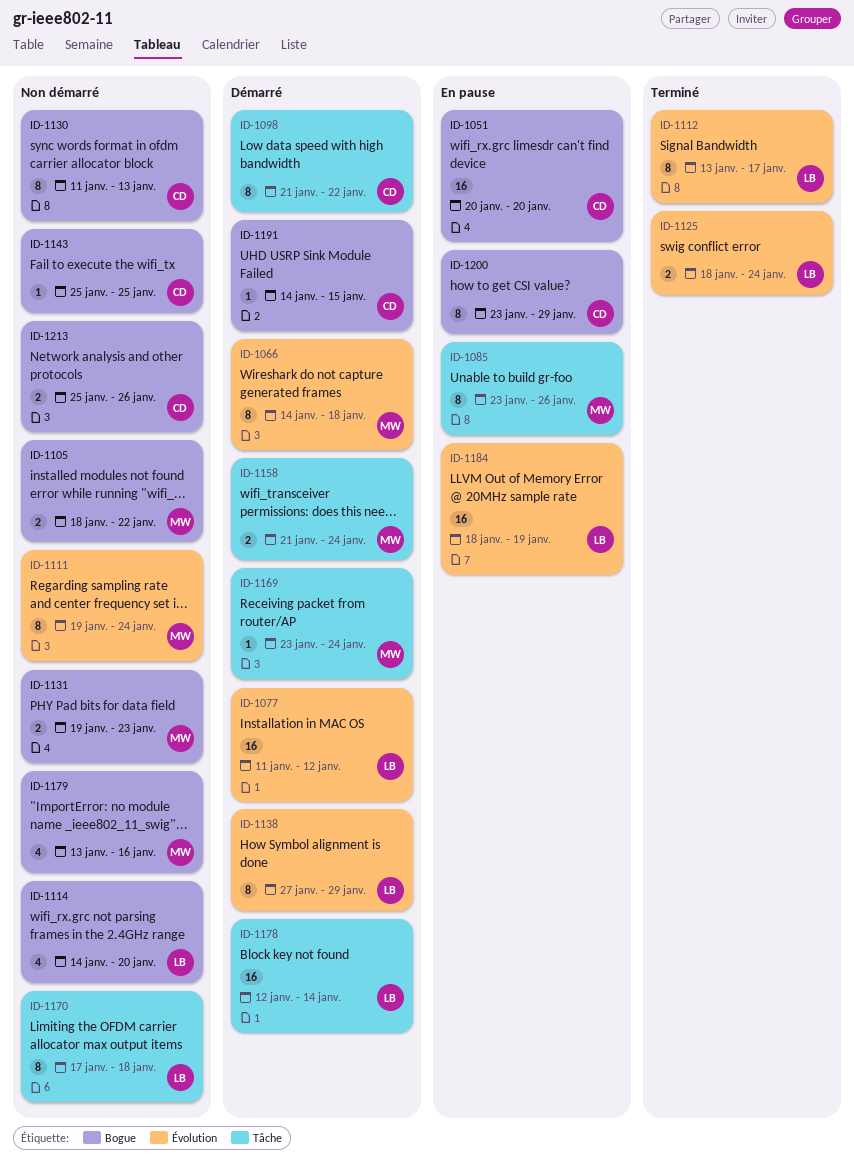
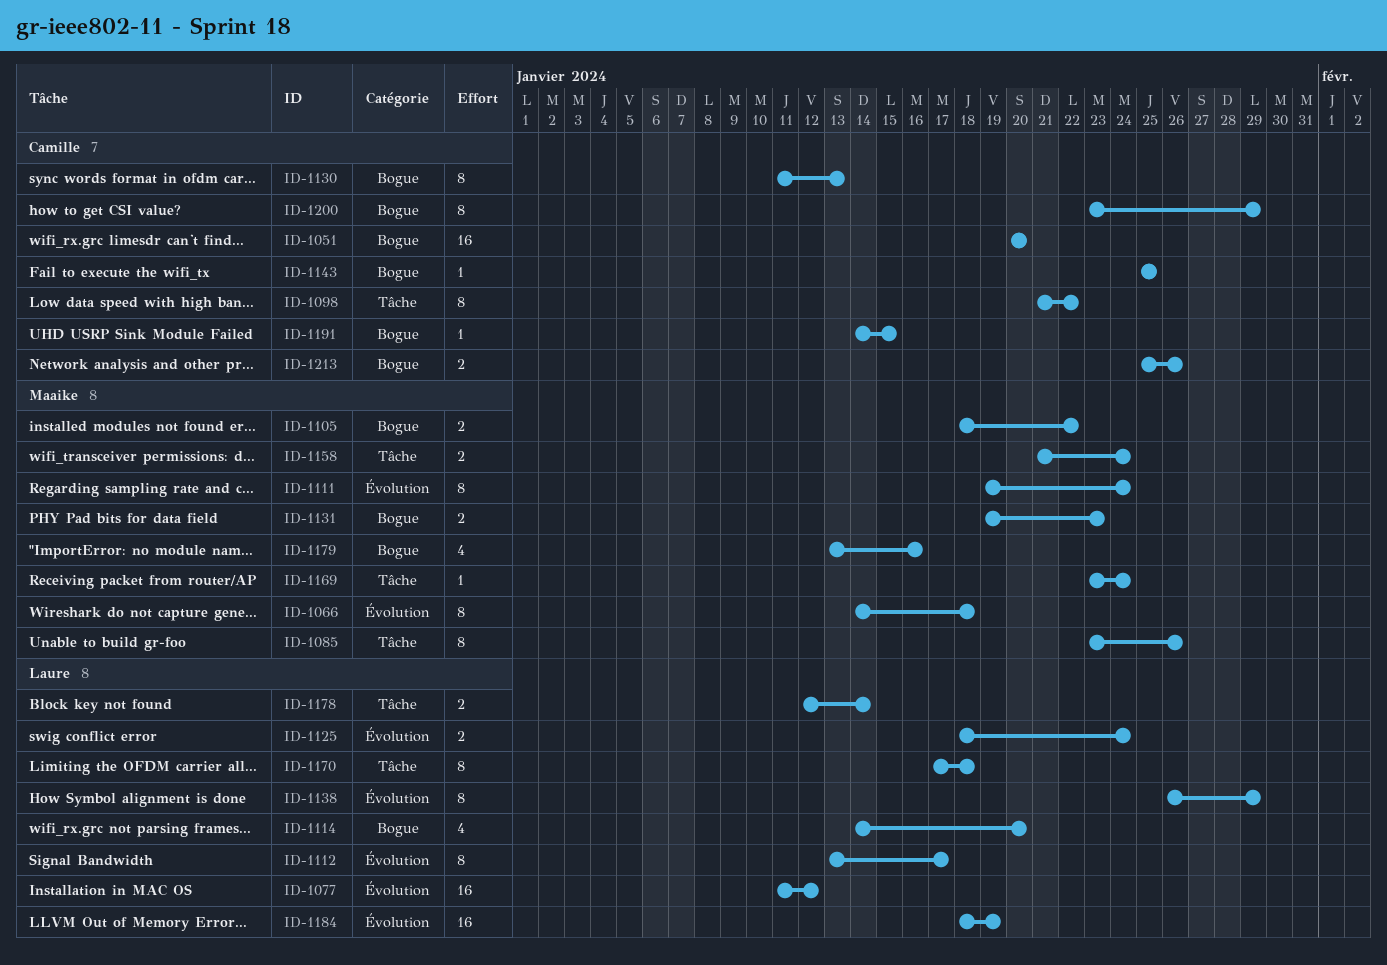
ID-1138, start: Jan 27 -> Jan 26
ID-1178, estimate: 16 -> 2

